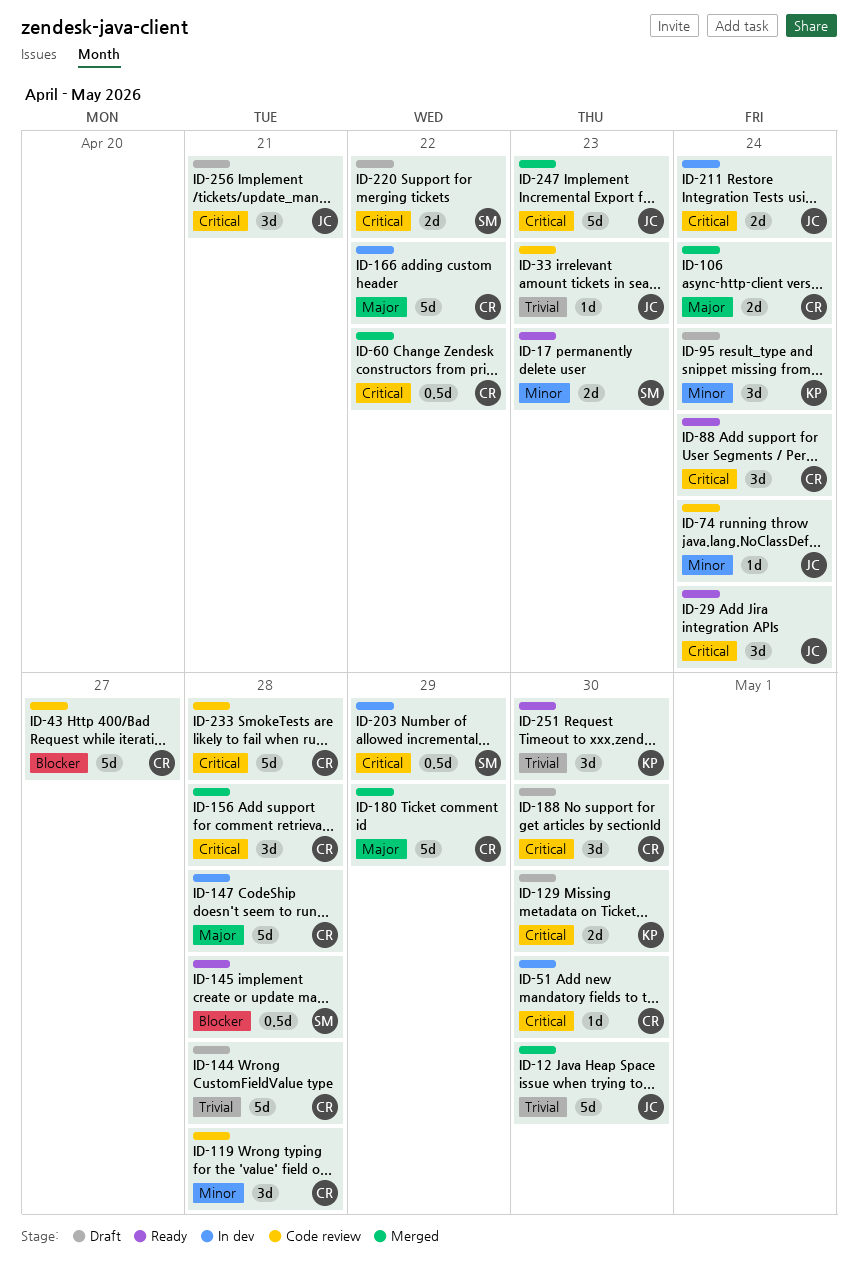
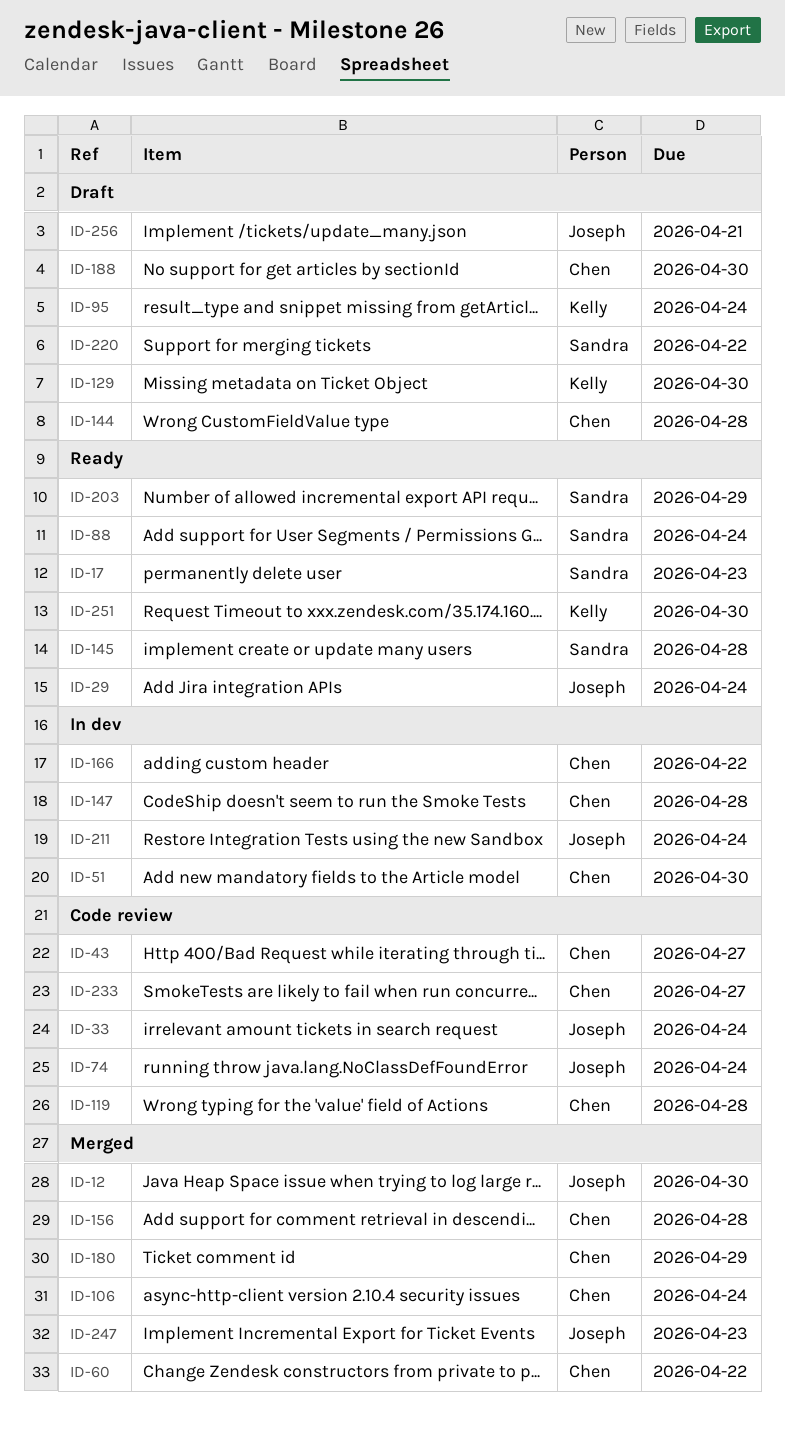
ID-33, due: Apr 23 -> Apr 24
ID-88, owner: Chen -> Sandra
ID-203, status: In dev -> Ready
ID-233, due: Apr 28 -> Apr 27

